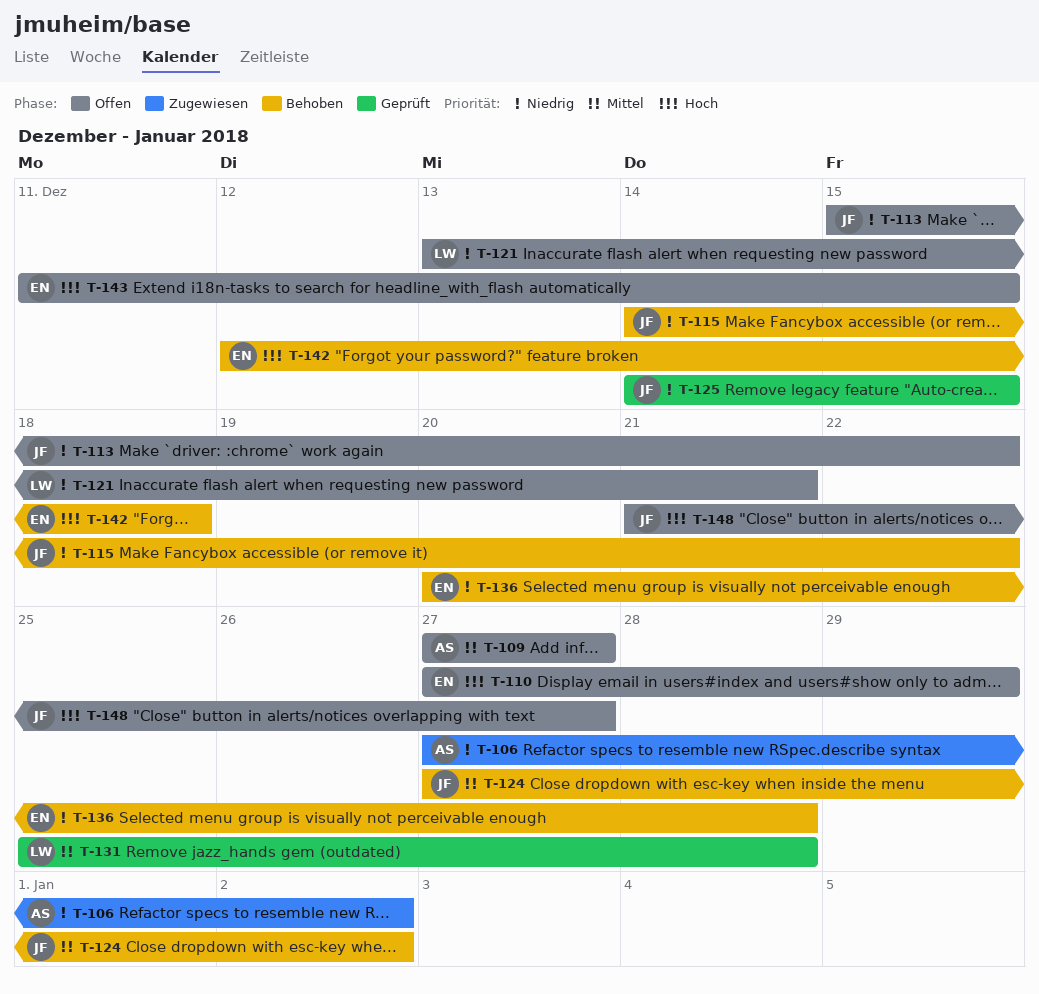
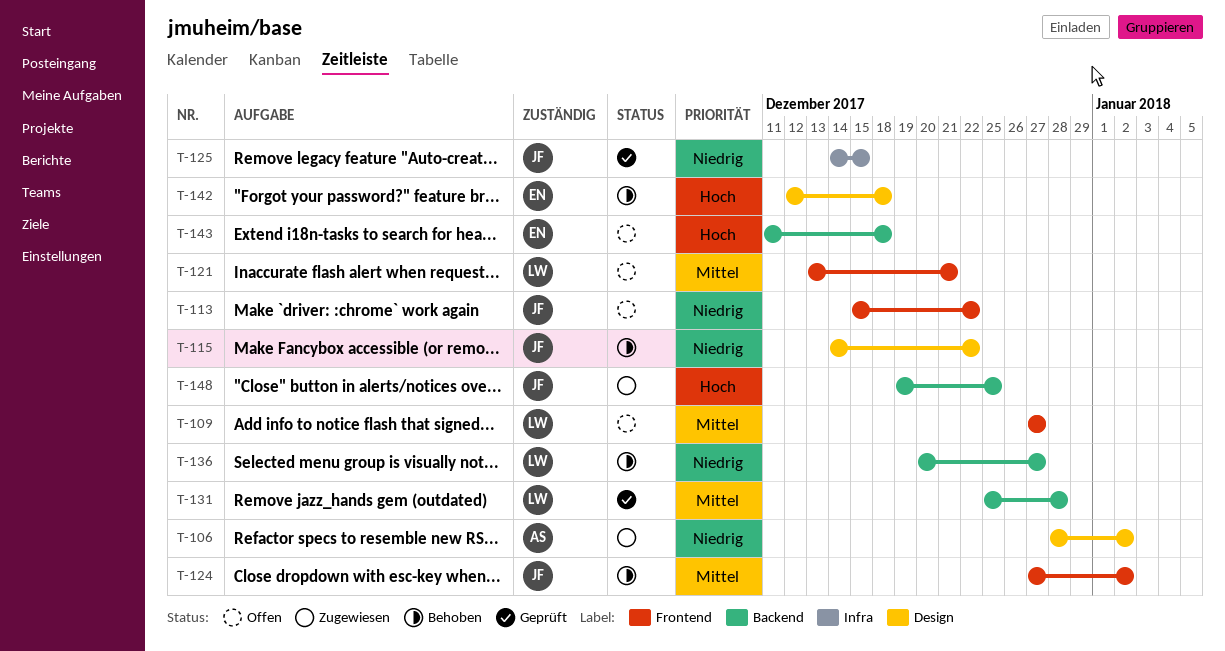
T-106, start: Dec 27 -> Dec 28
T-109, owner: AS -> LW
T-110: present -> none
T-121, priority: Niedrig -> Mittel
T-136, owner: EN -> LW
T-136, due: Dec 28 -> Dec 27
T-143, due: Dec 15 -> Dec 18
T-148, status: Offen -> Zugewiesen
T-148, start: Dec 21 -> Dec 19
T-148, due: Dec 27 -> Dec 25

